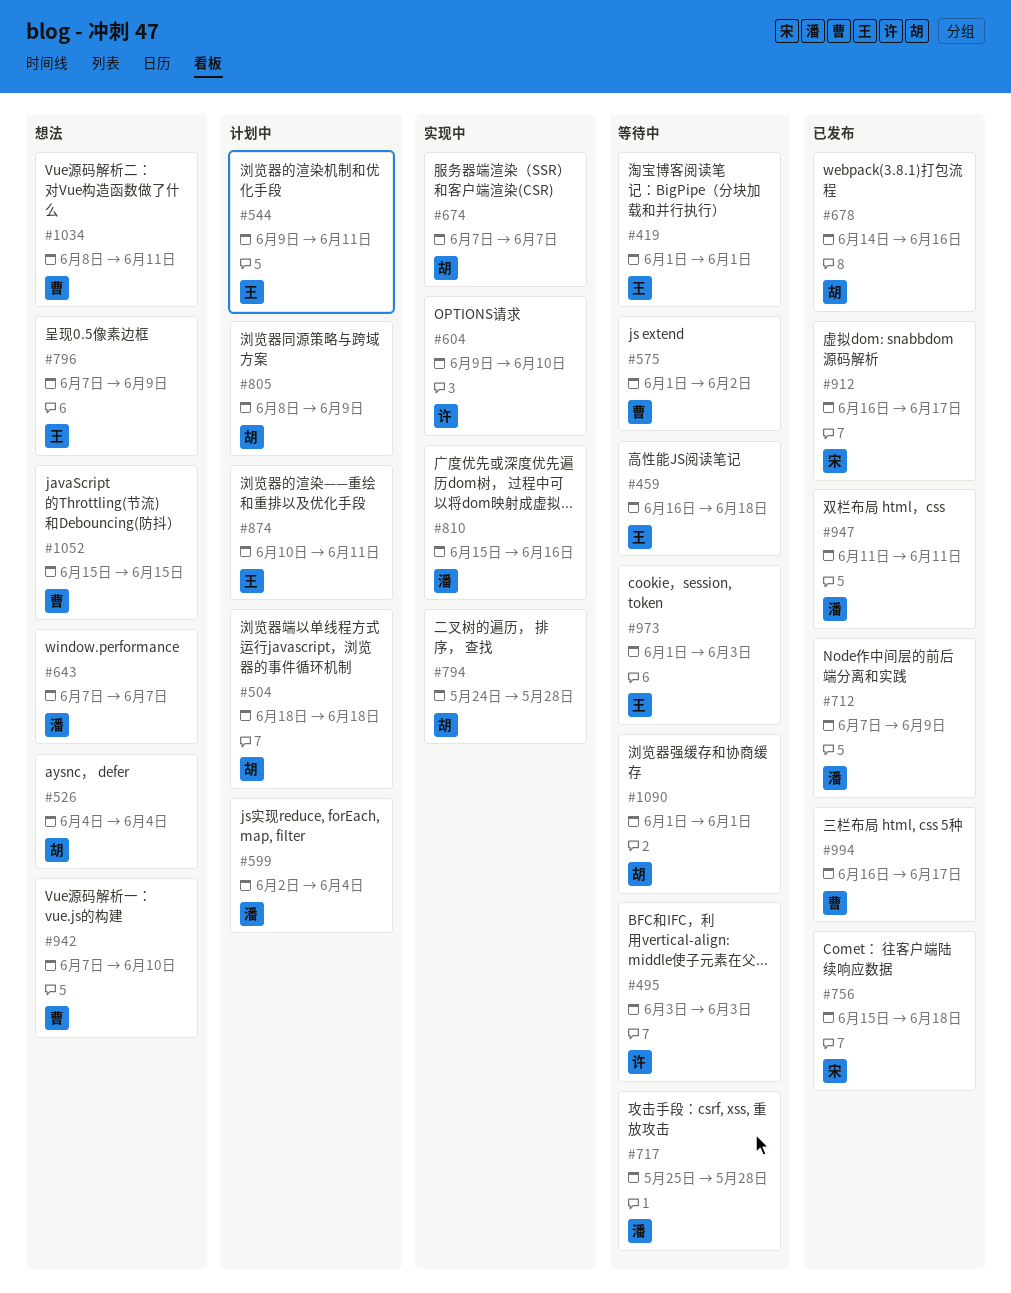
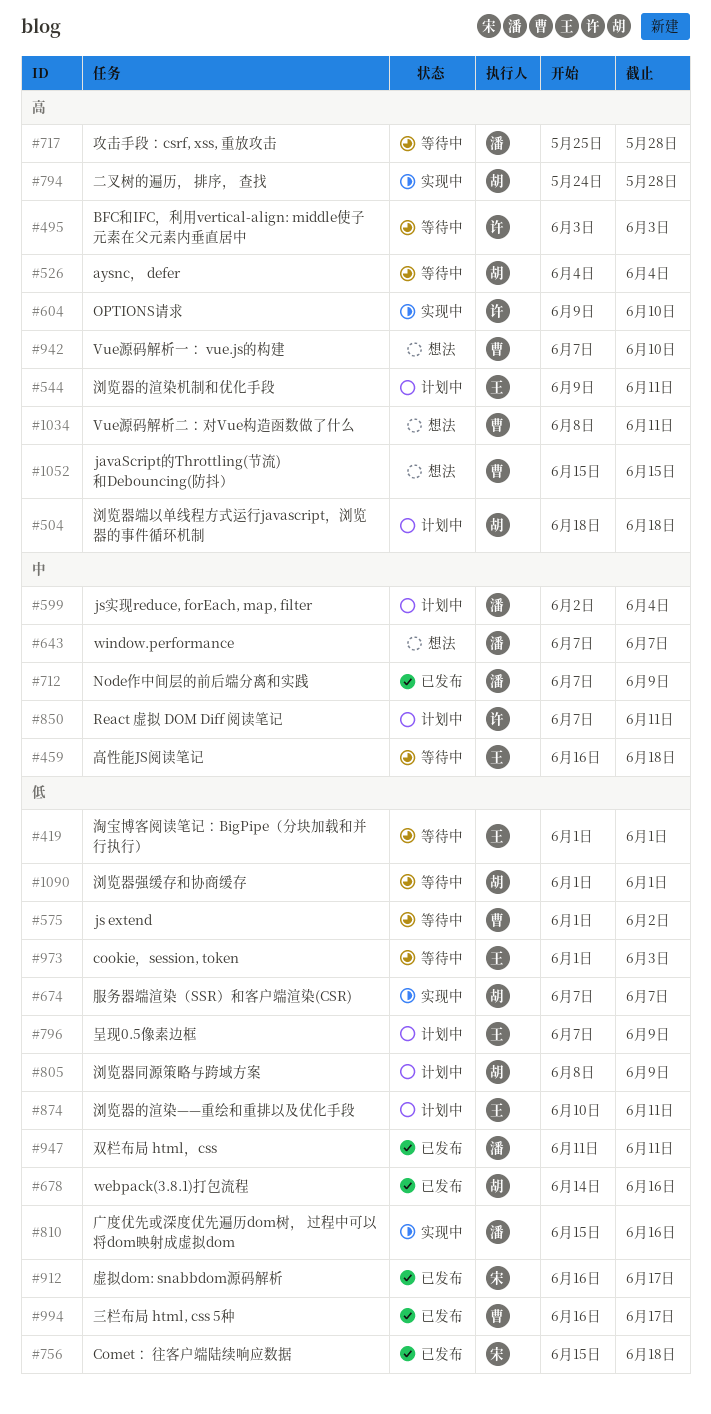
#526, status: 想法 -> 等待中
#796, status: 想法 -> 计划中
#850: none -> present

